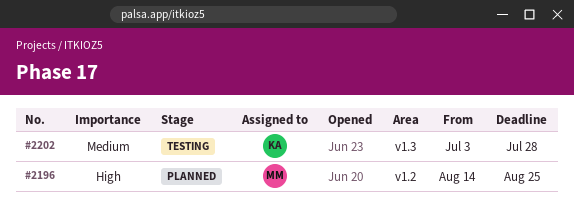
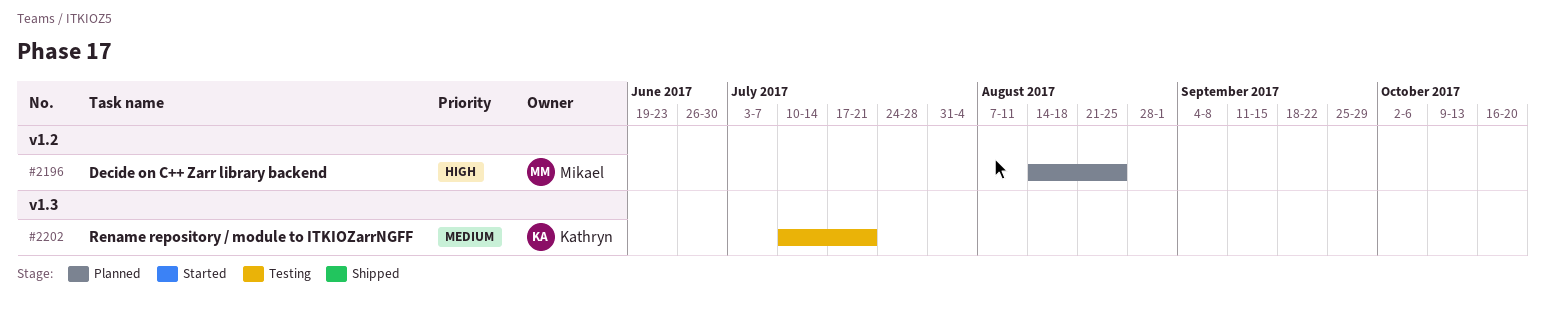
#2202, start: Jul 3 -> Jul 10
#2202, due: Jul 28 -> Jul 21

